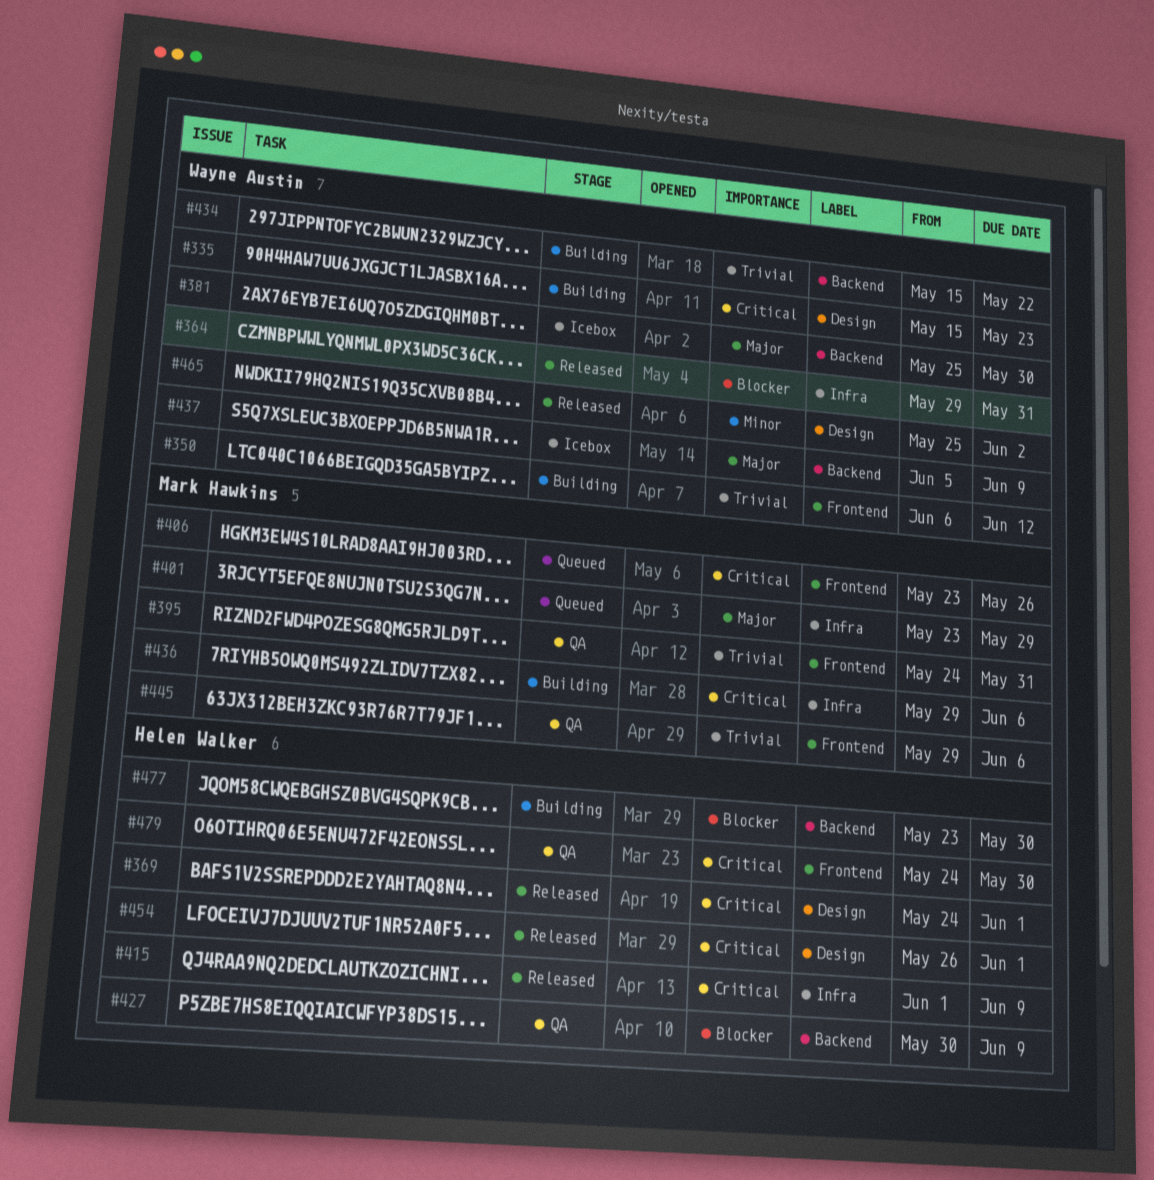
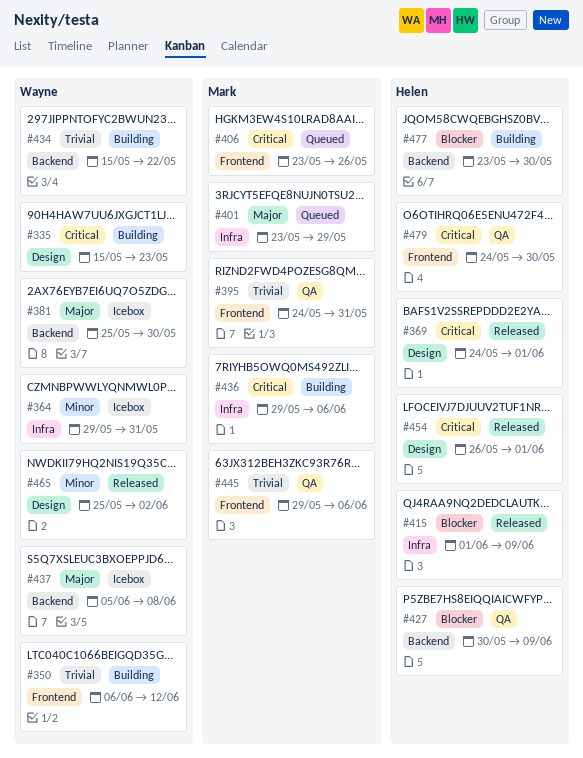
#364, status: Released -> Icebox
#364, priority: Blocker -> Minor
#415, priority: Critical -> Blocker
#437, due: Jun 9 -> Jun 8

